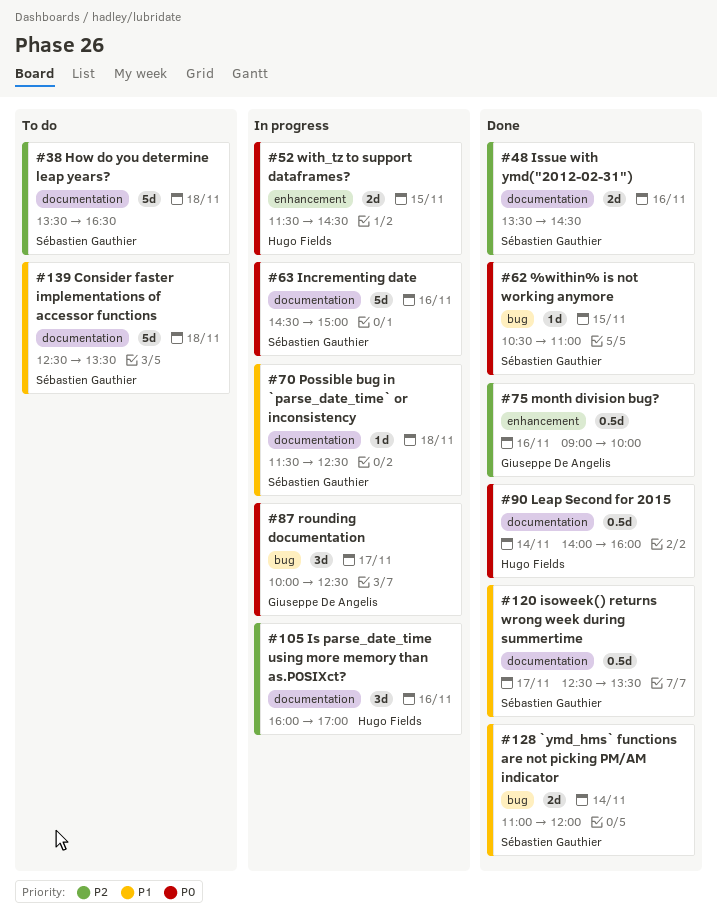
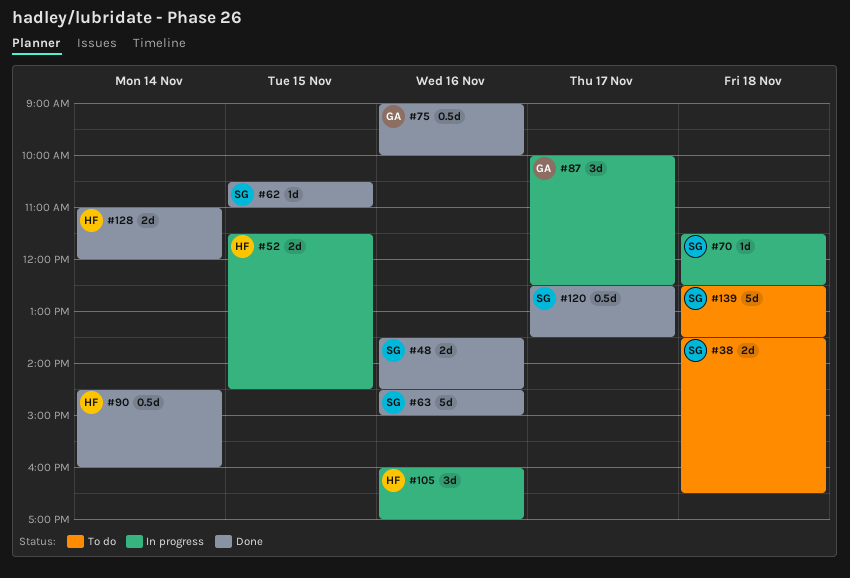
#38, estimate: 5d -> 2d
#63, status: In progress -> Done
#90, begins: 14:00 -> 14:30
#128, owner: Sébastien Gauthier -> Hugo Fields

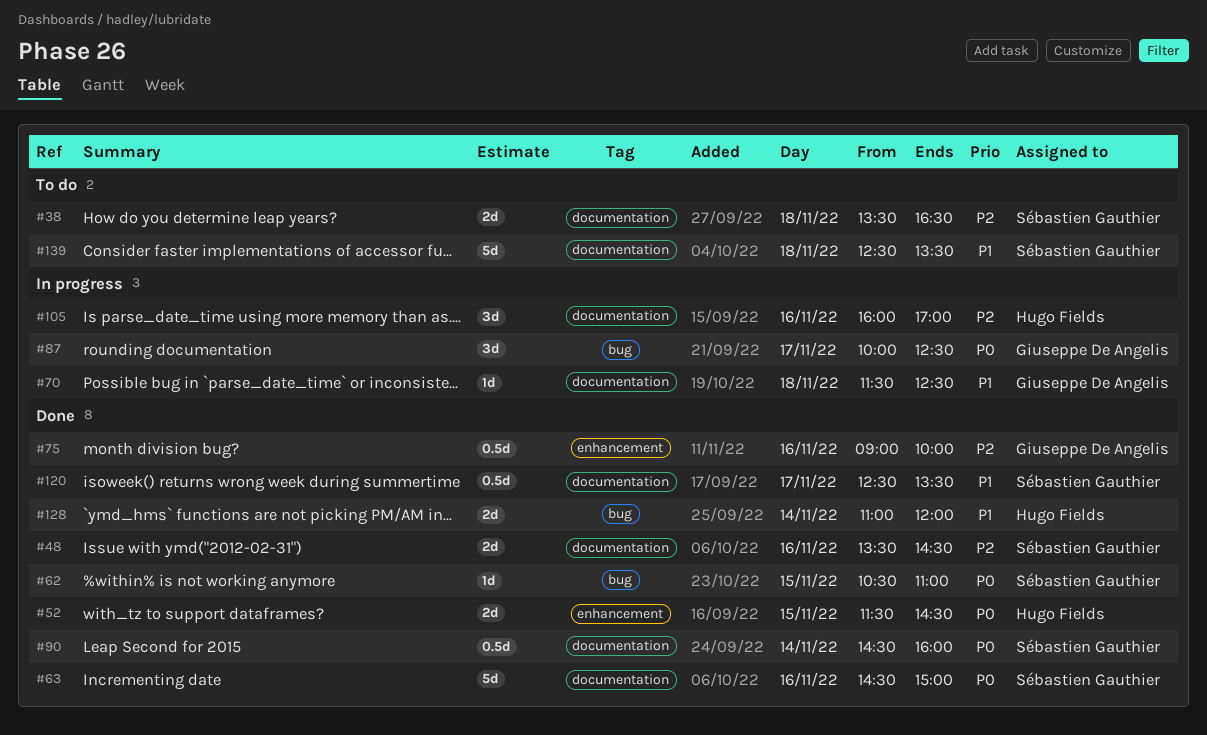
#52, status: In progress -> Done
#70, owner: Sébastien Gauthier -> Giuseppe De Angelis
#90, owner: Hugo Fields -> Sébastien Gauthier

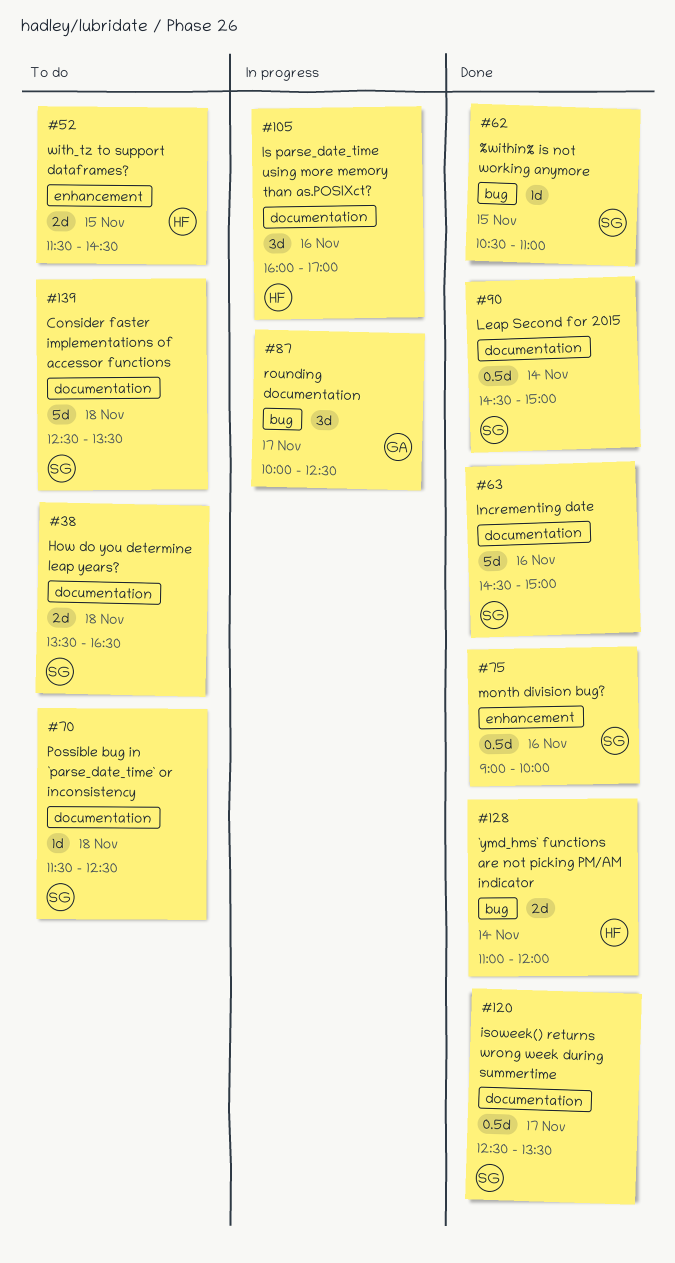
#48: present -> none
#52, status: Done -> To do
#70, status: In progress -> To do
#70, owner: Giuseppe De Angelis -> Sébastien Gauthier
#75, owner: Giuseppe De Angelis -> Sébastien Gauthier
#90, ends: 16:00 -> 15:00

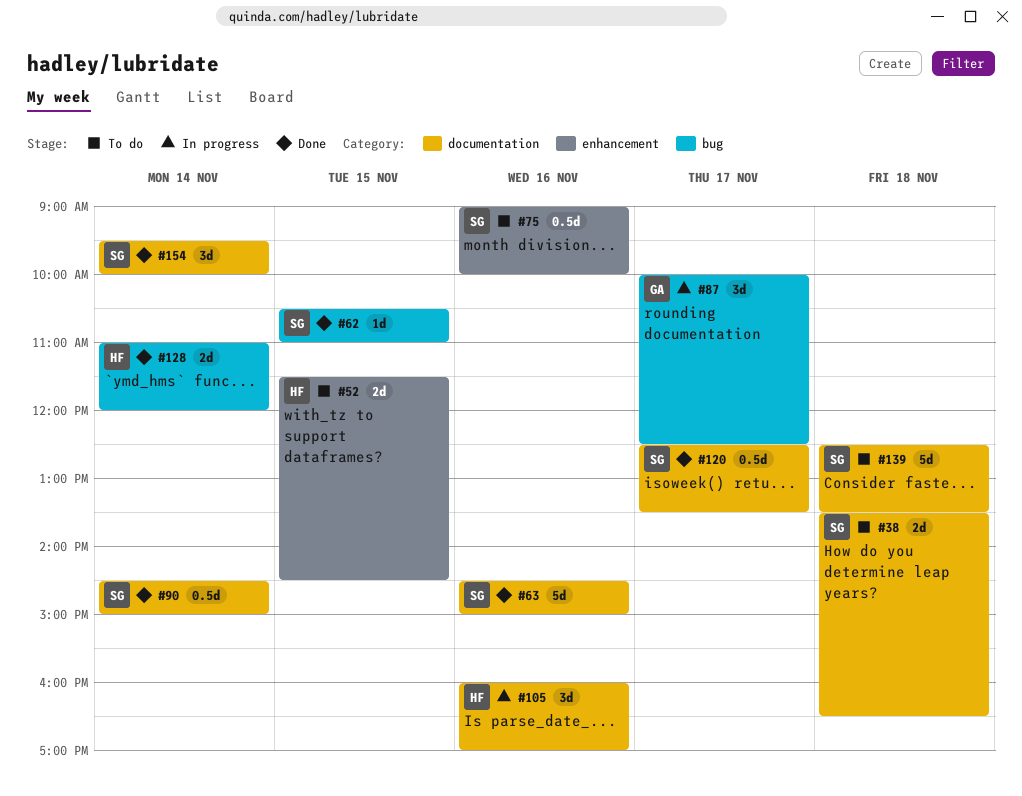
#70: present -> none
#75, status: Done -> To do
#154: none -> present

